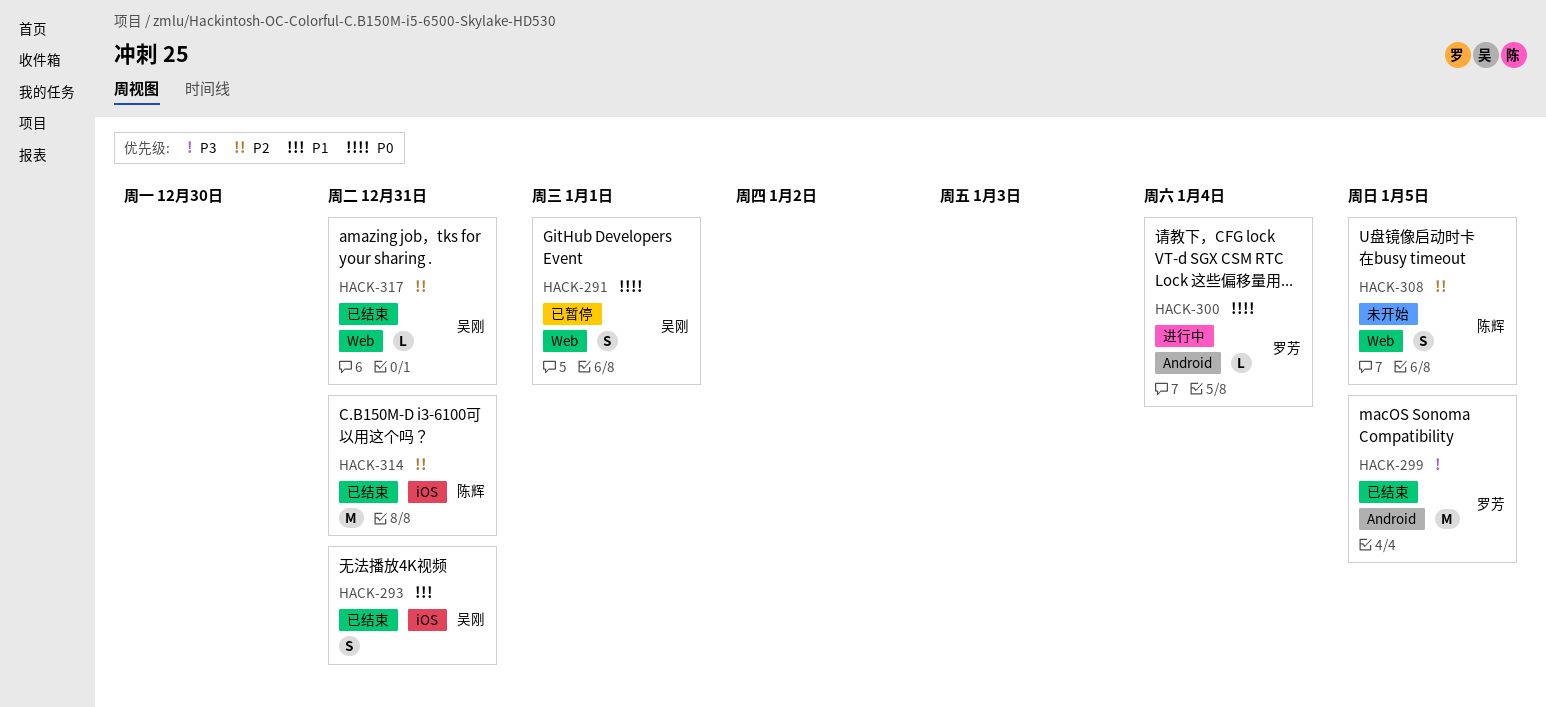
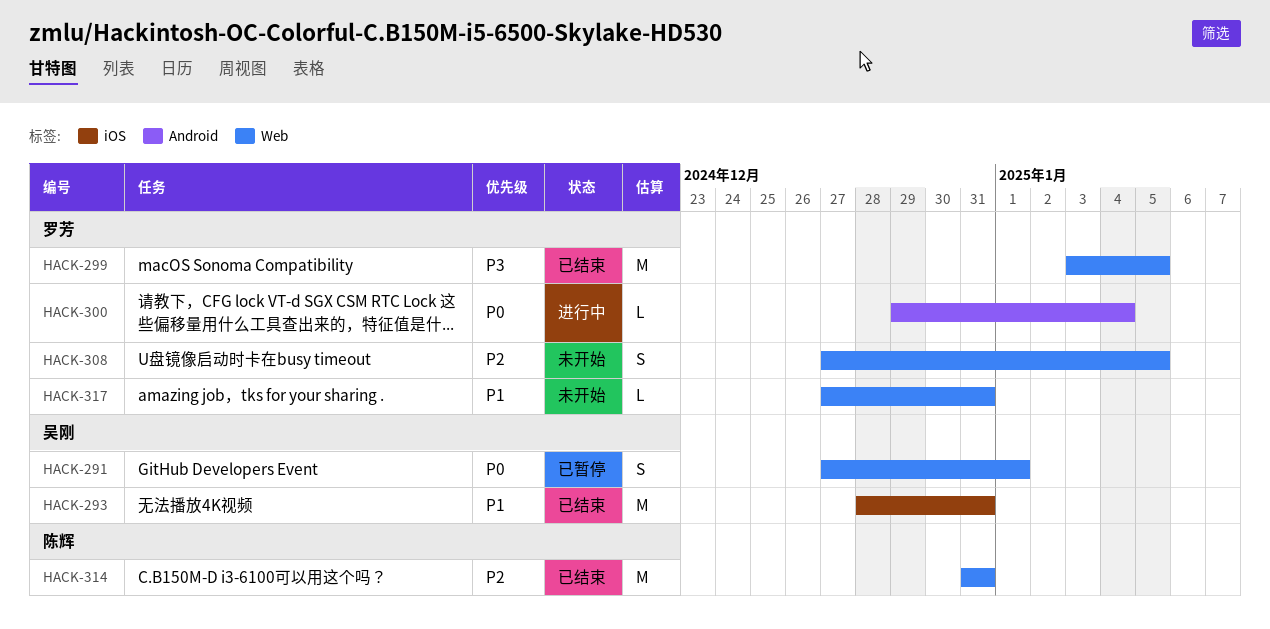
HACK-293, estimate: S -> M
HACK-299, label: Android -> Web
HACK-308, owner: 陈辉 -> 罗芳
HACK-314, label: iOS -> Web
HACK-317, status: 已结束 -> 未开始
HACK-317, owner: 吴刚 -> 罗芳
HACK-317, priority: P2 -> P1

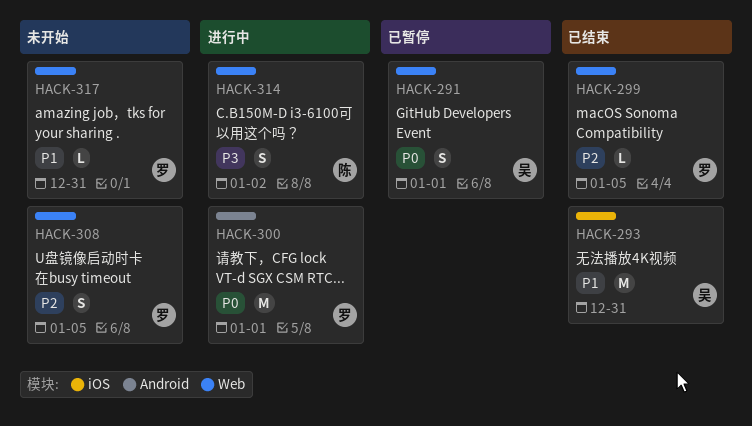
HACK-299, priority: P3 -> P2
HACK-299, estimate: M -> L
HACK-300, estimate: L -> M
HACK-300, due: Jan 4 -> Jan 1
HACK-314, status: 已结束 -> 进行中
HACK-314, priority: P2 -> P3
HACK-314, estimate: M -> S
HACK-314, due: Dec 31 -> Jan 2

